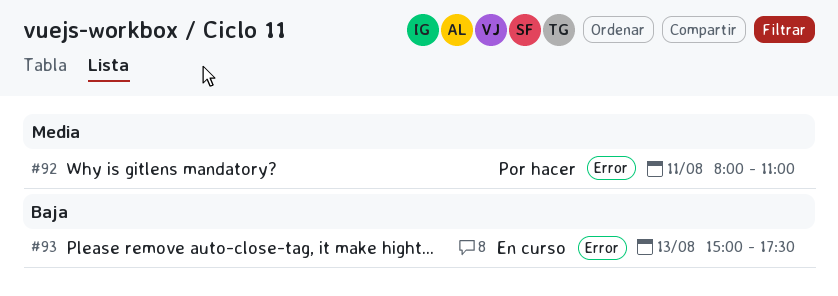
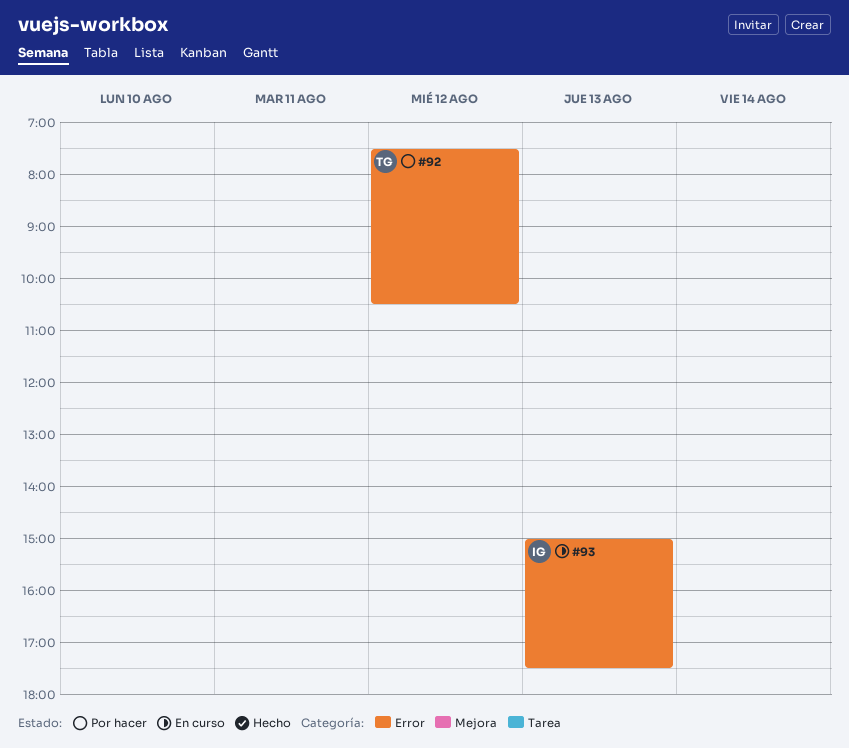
#92, day: Aug 11 -> Aug 12
#92, begins: 08:00 -> 07:30
#92, ends: 11:00 -> 10:30

